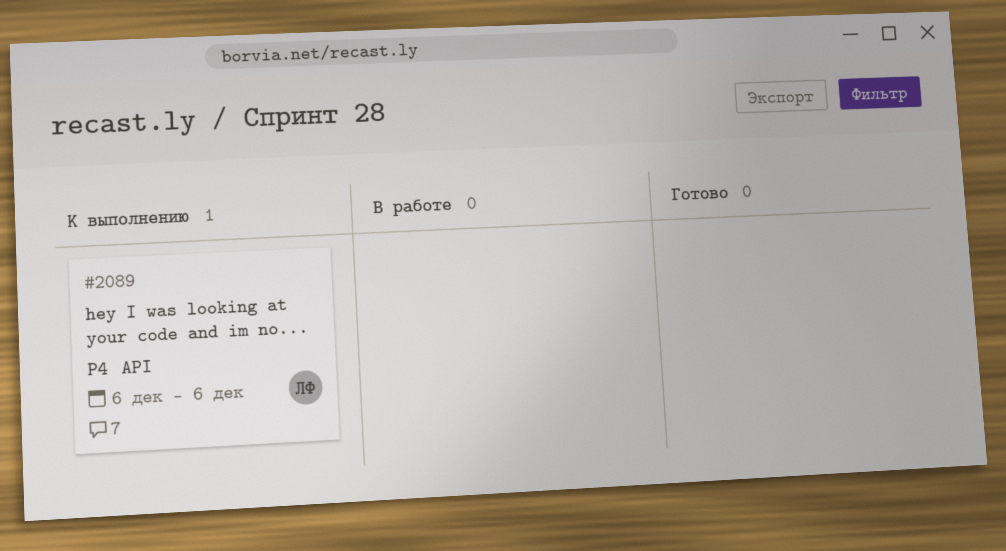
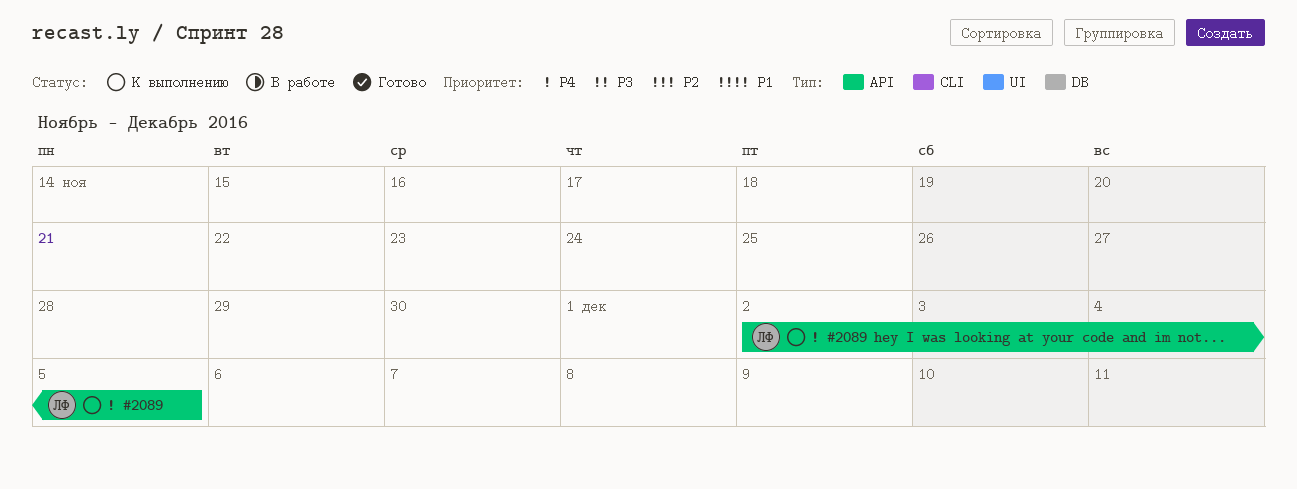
#2089, start: Dec 6 -> Dec 2
#2089, due: Dec 6 -> Dec 5

